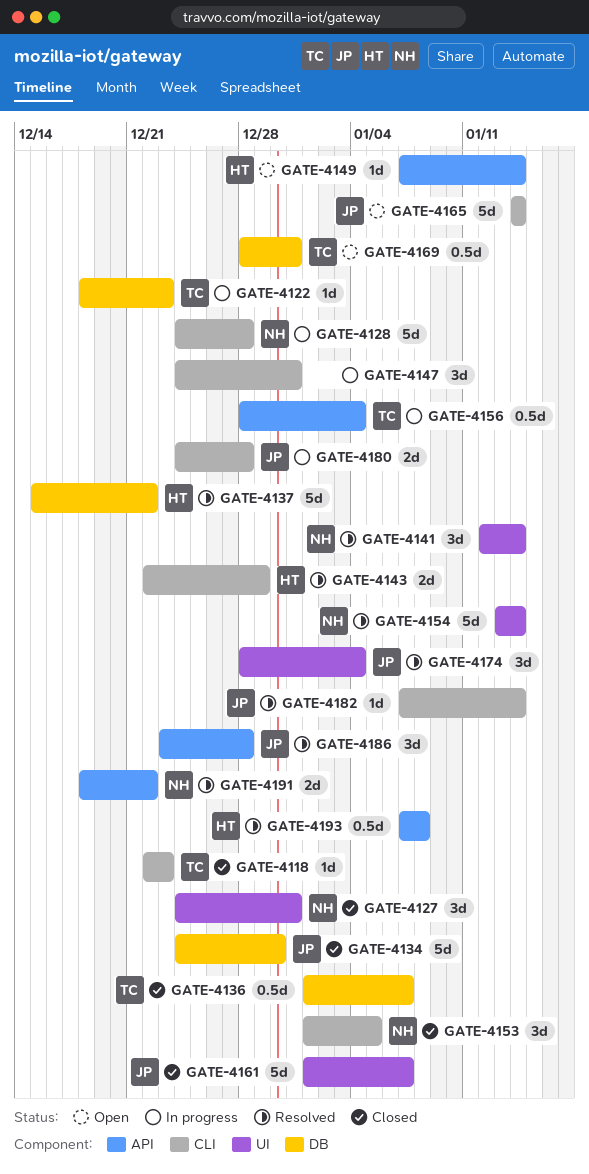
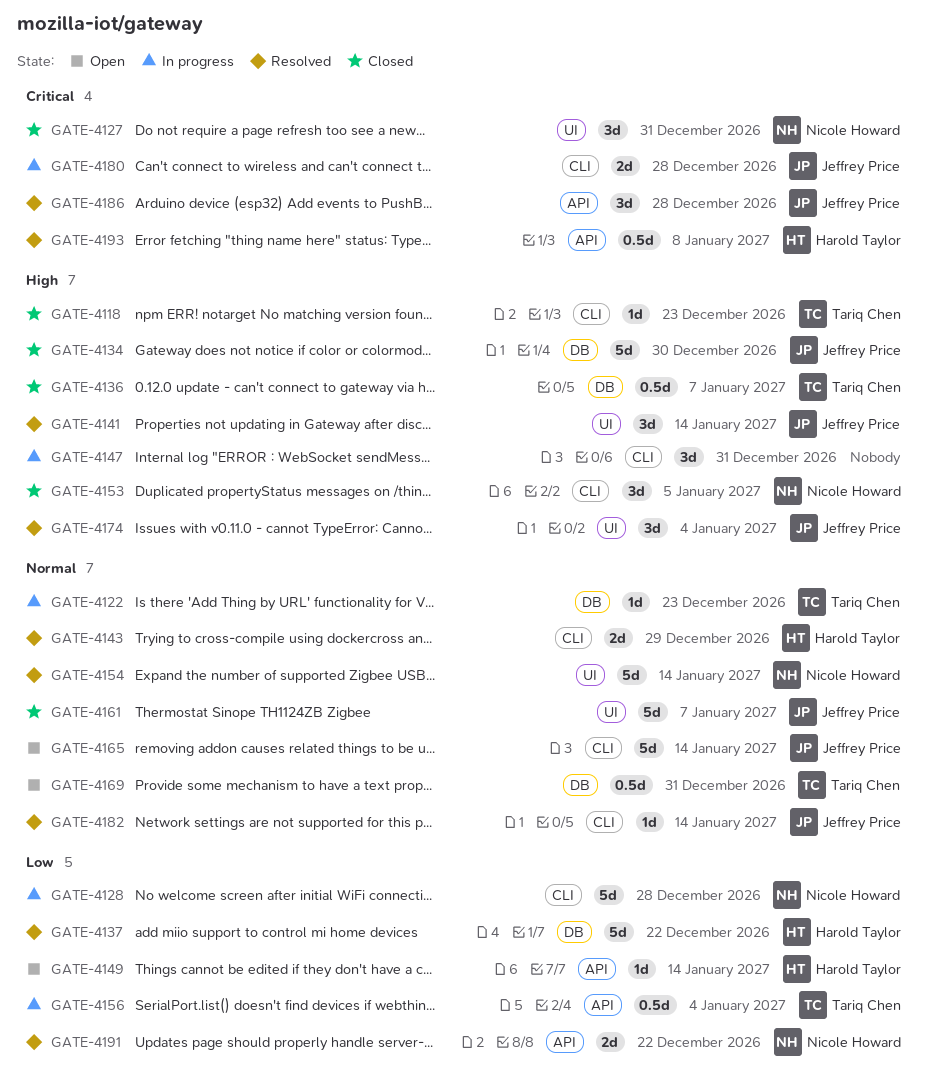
GATE-4141, owner: Nicole Howard -> Jeffrey Price

